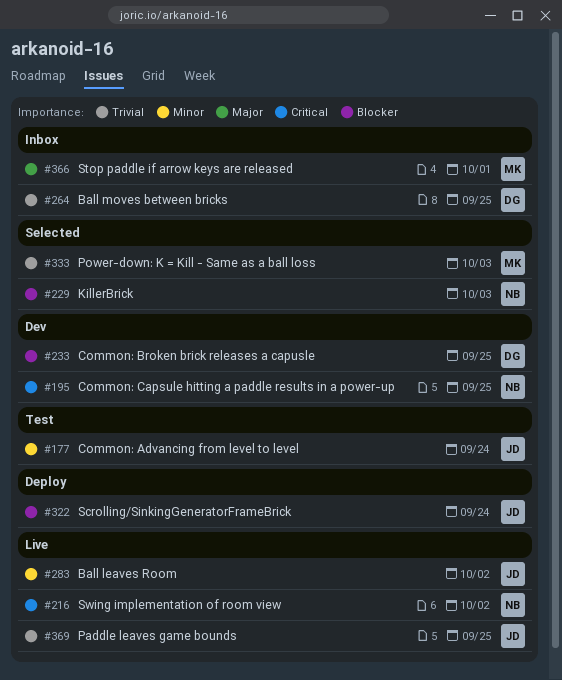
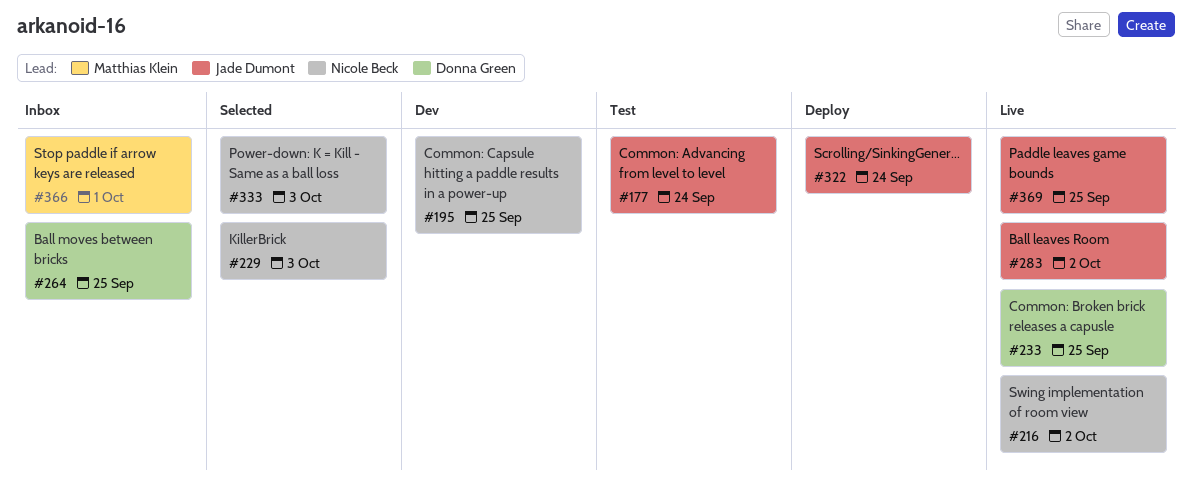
#233, status: Dev -> Live
#333, owner: Matthias Klein -> Nicole Beck

